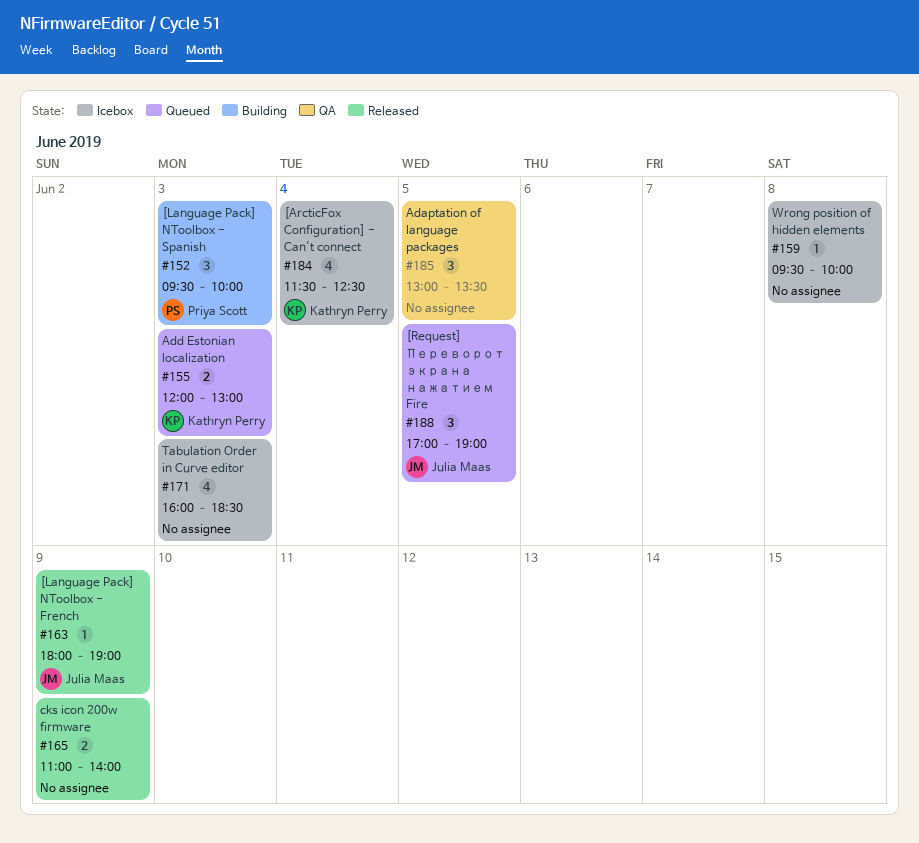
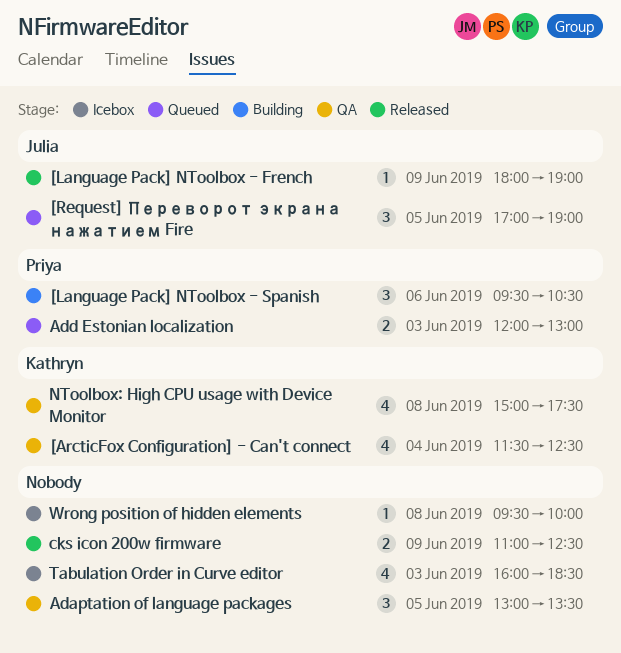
[ArcticFox Configuration] - Can't connect, status: Icebox -> QA
[Language Pack] NToolbox - Spanish, day: Jun 3 -> Jun 6
[Language Pack] NToolbox - Spanish, ends: 10:00 -> 10:30
Add Estonian localization, owner: Kathryn Perry -> Priya Scott
cks icon 200w firmware, ends: 14:00 -> 12:30
NToolbox: High CPU usage with Device Monitor: none -> present

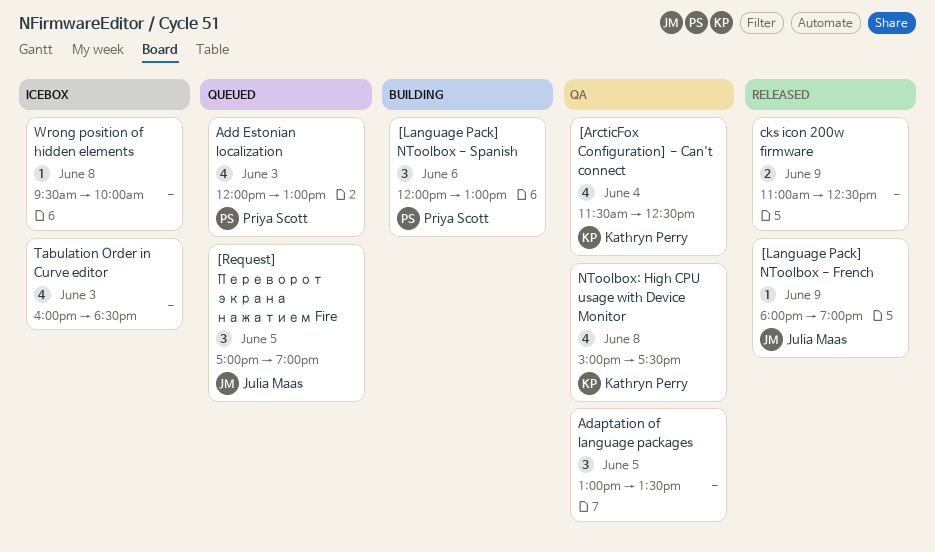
[Language Pack] NToolbox - Spanish, begins: 09:30 -> 12:00
[Language Pack] NToolbox - Spanish, ends: 10:30 -> 13:00
Add Estonian localization, estimate: 2 -> 4

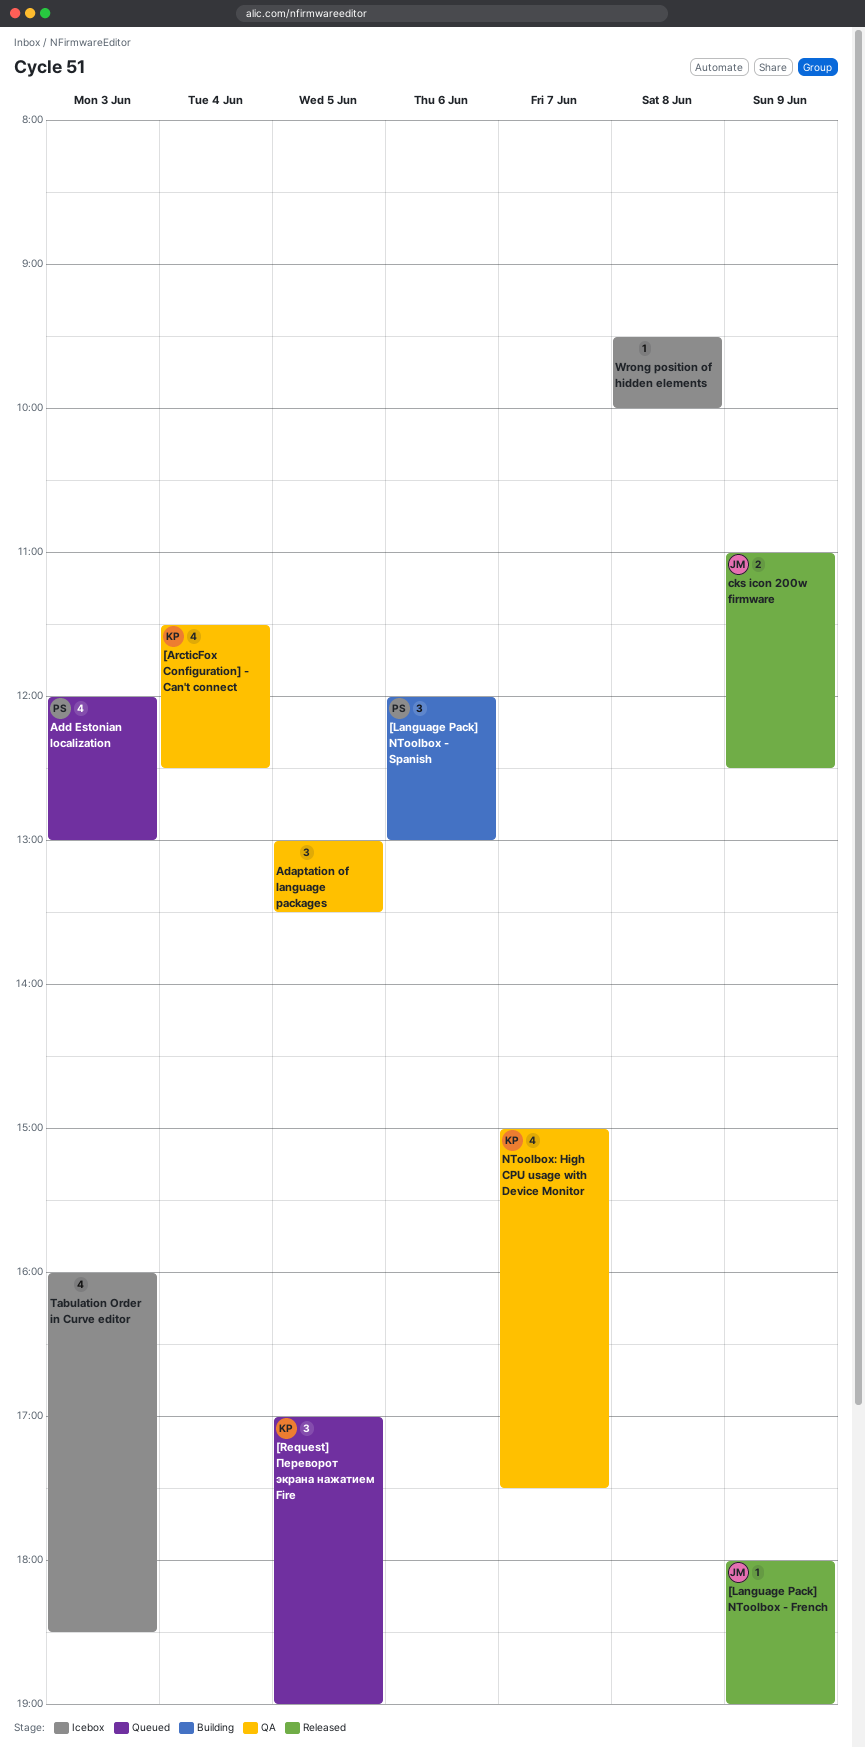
[Request] Переворот экрана нажатием Fire, owner: Julia Maas -> Kathryn Perry
cks icon 200w firmware, owner: none -> Julia Maas
NToolbox: High CPU usage with Device Monitor, day: Jun 8 -> Jun 7

